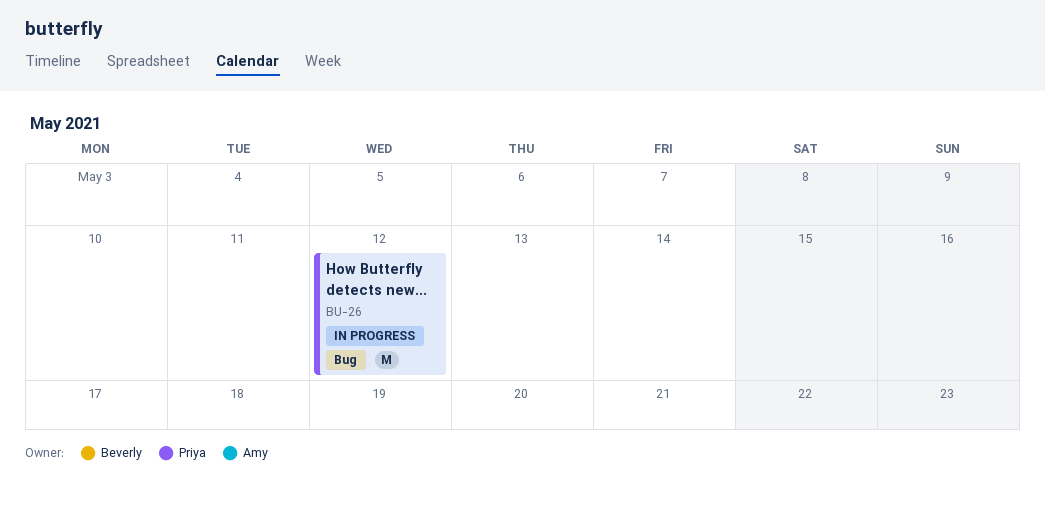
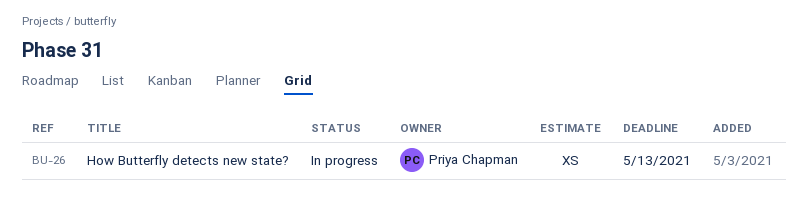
BU-26, estimate: M -> XS
BU-26, due: May 12 -> May 13

